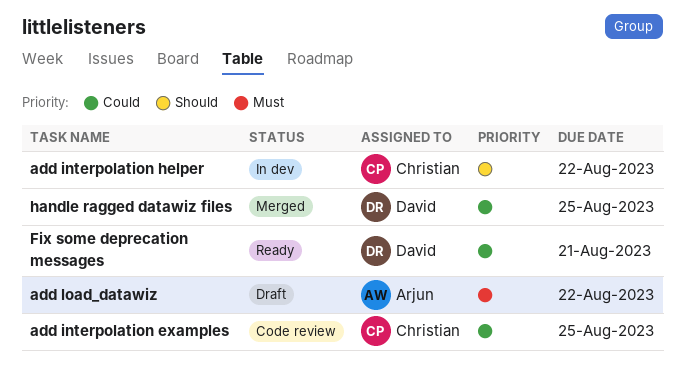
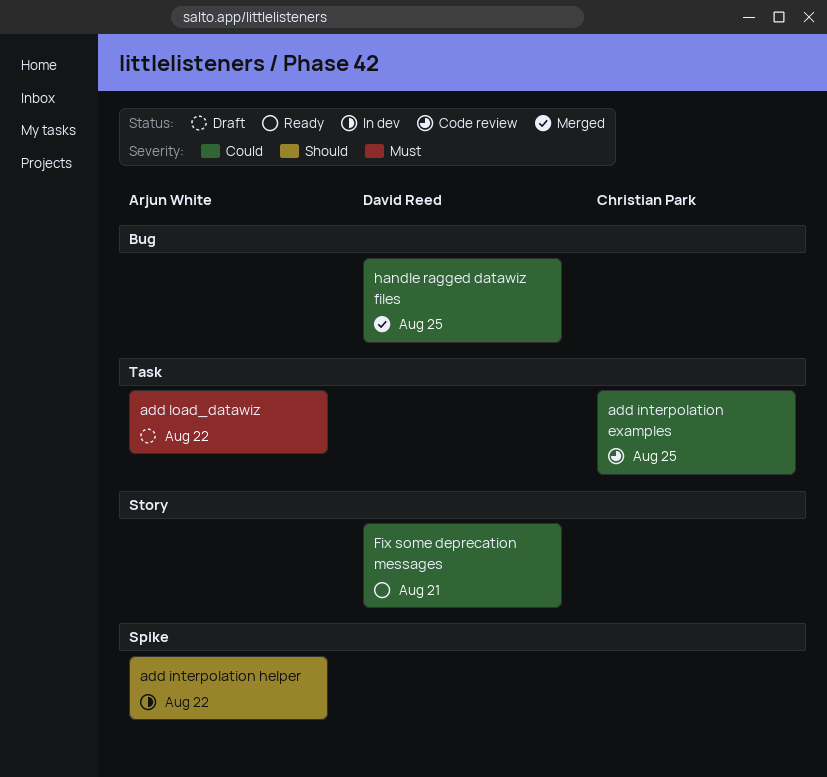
add interpolation helper, owner: Christian Park -> Arjun White

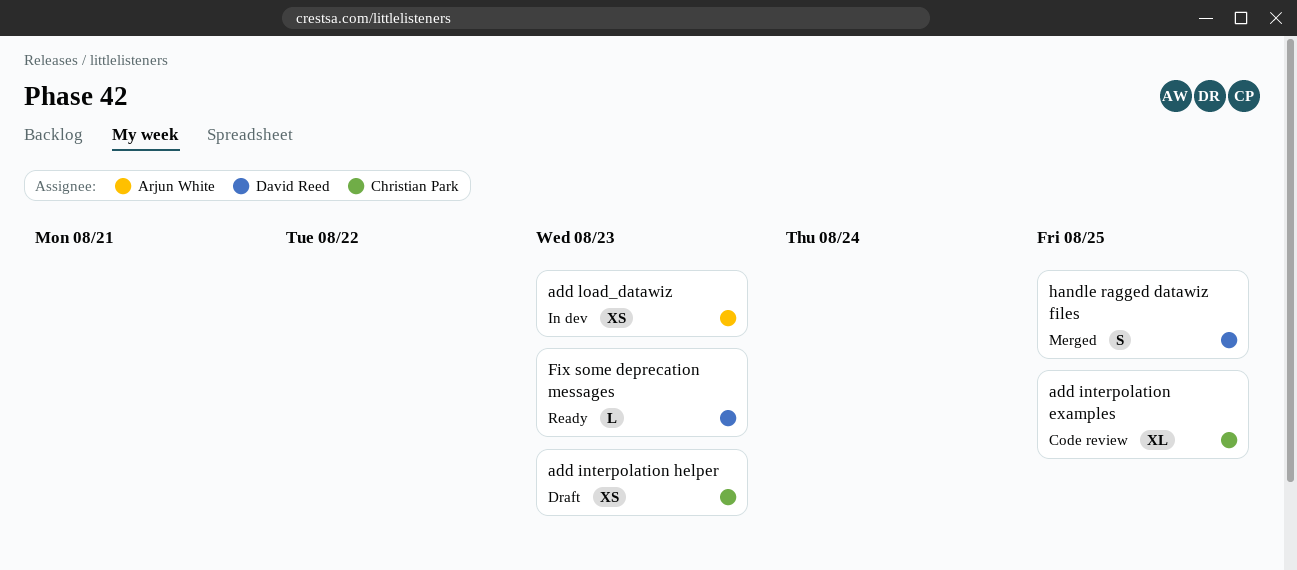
add interpolation helper, status: In dev -> Draft
add interpolation helper, owner: Arjun White -> Christian Park
add interpolation helper, due: Aug 22 -> Aug 23
add load_datawiz, status: Draft -> In dev
add load_datawiz, due: Aug 22 -> Aug 23
Fix some deprecation messages, due: Aug 21 -> Aug 23

